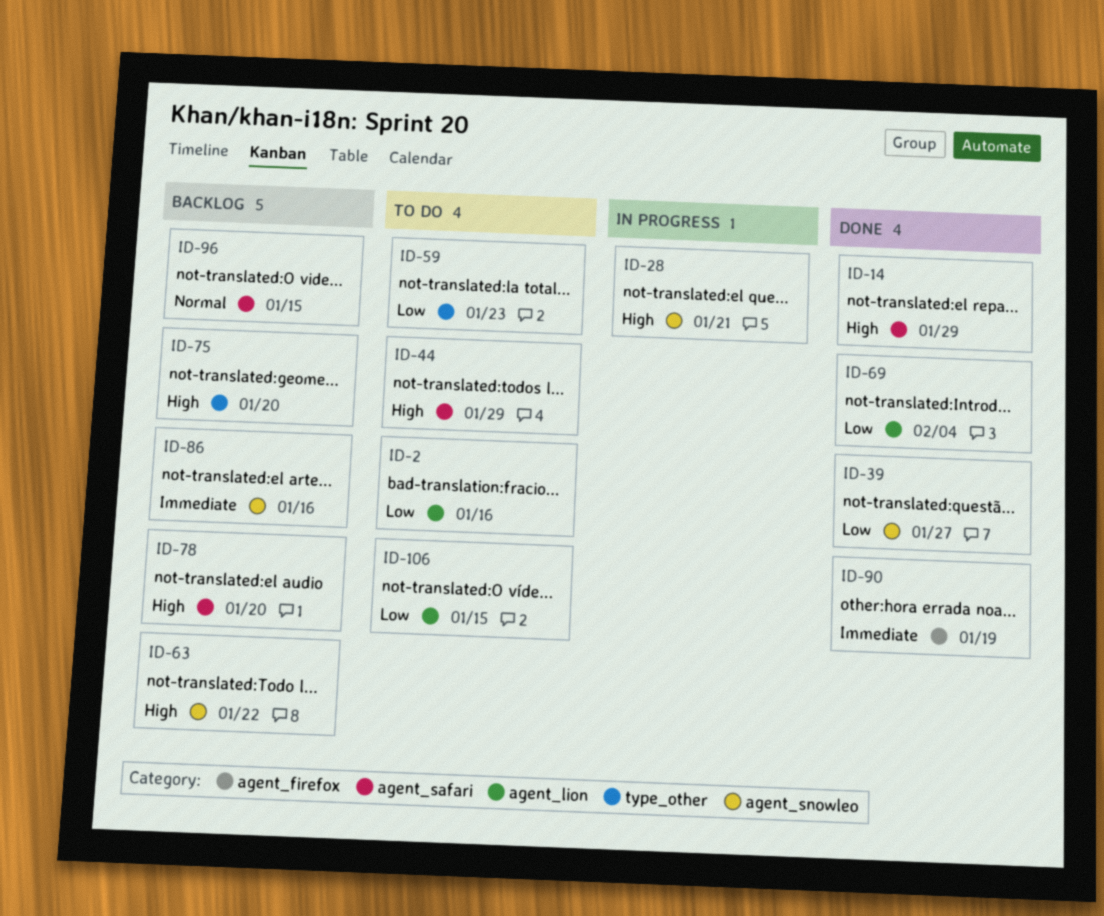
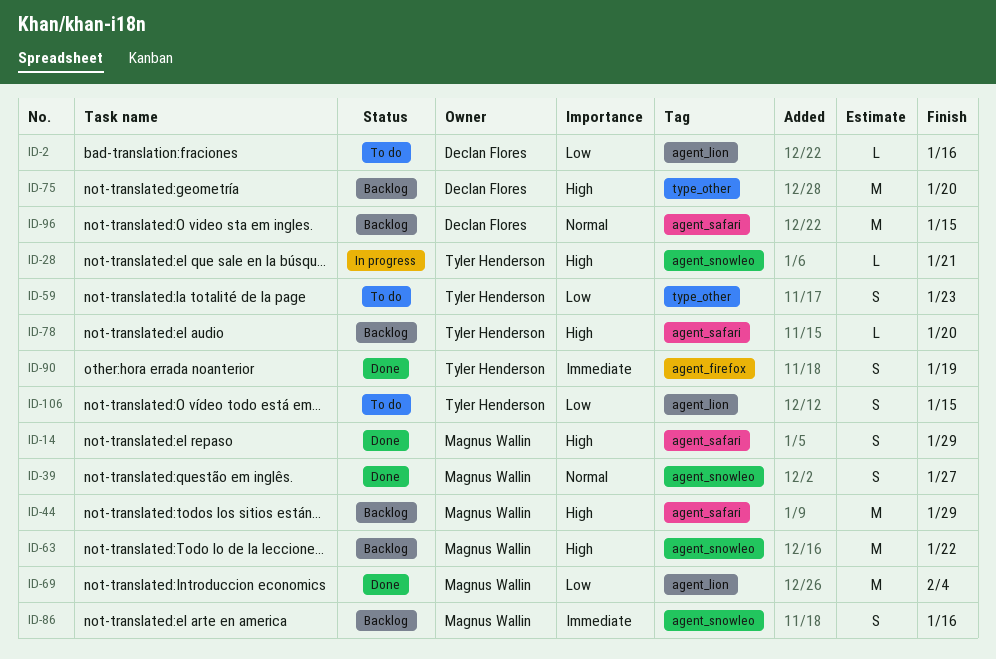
ID-39, priority: Low -> Normal
ID-44, status: To do -> Backlog

